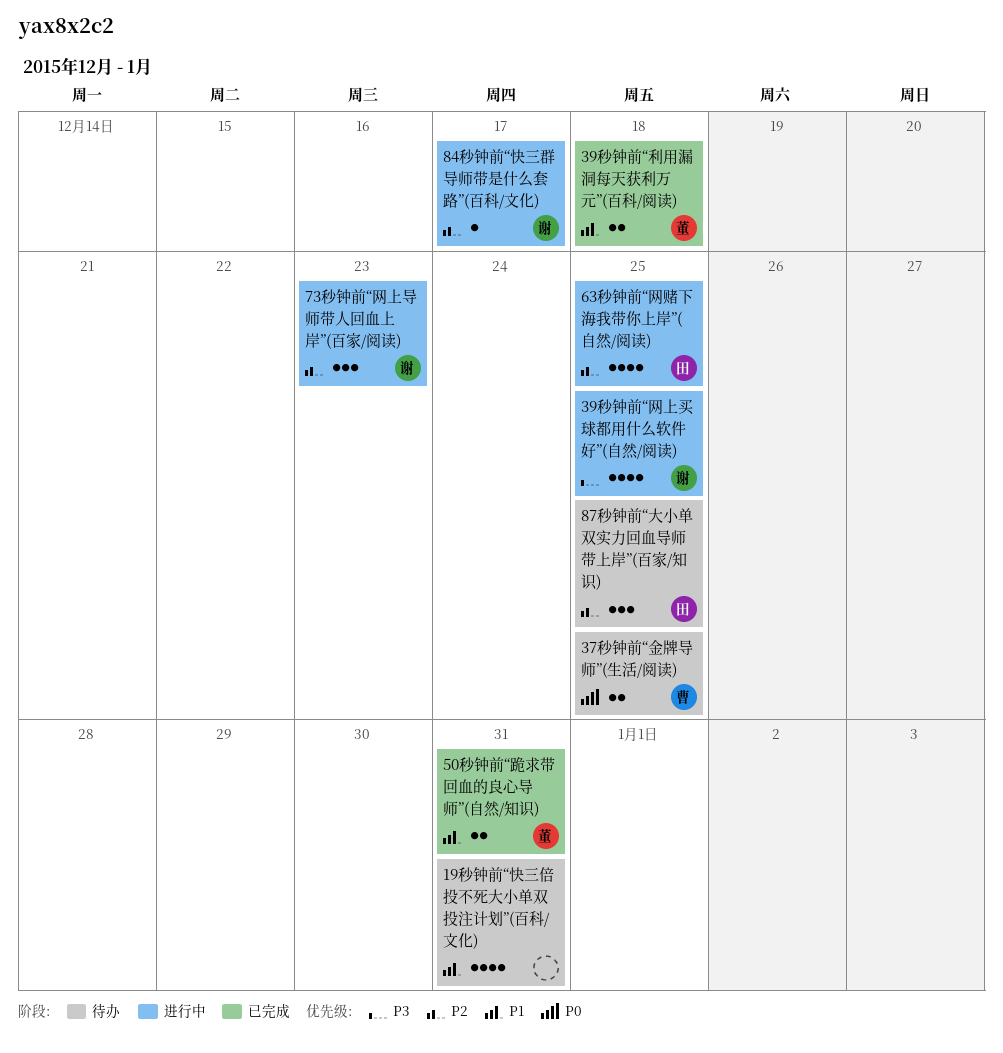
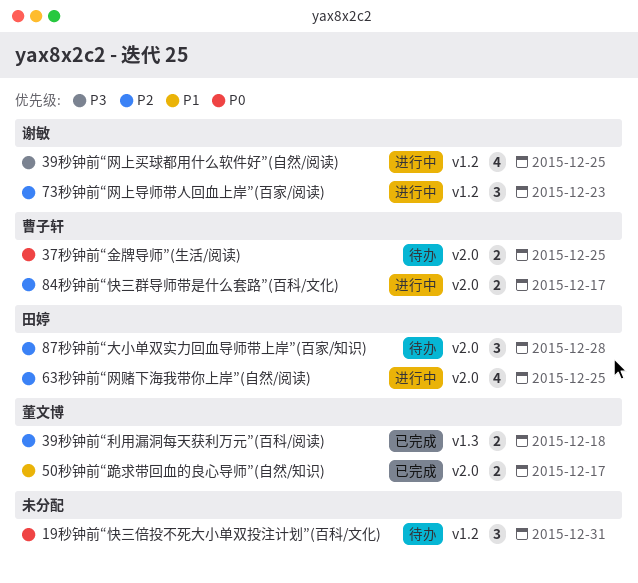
19秒钟前“快三倍投不死大小单双投注计划”(百科/文化), priority: P1 -> P0
19秒钟前“快三倍投不死大小单双投注计划”(百科/文化), estimate: 4 -> 3
39秒钟前“利用漏洞每天获利万元”(百科/阅读), priority: P1 -> P2
50秒钟前“跪求带回血的良心导师”(自然/知识), due: Dec 31 -> Dec 17
84秒钟前“快三群导师带是什么套路”(百科/文化), owner: 谢敏 -> 曹子轩
84秒钟前“快三群导师带是什么套路”(百科/文化), estimate: 1 -> 2
87秒钟前“大小单双实力回血导师带上岸”(百家/知识), due: Dec 25 -> Dec 28

